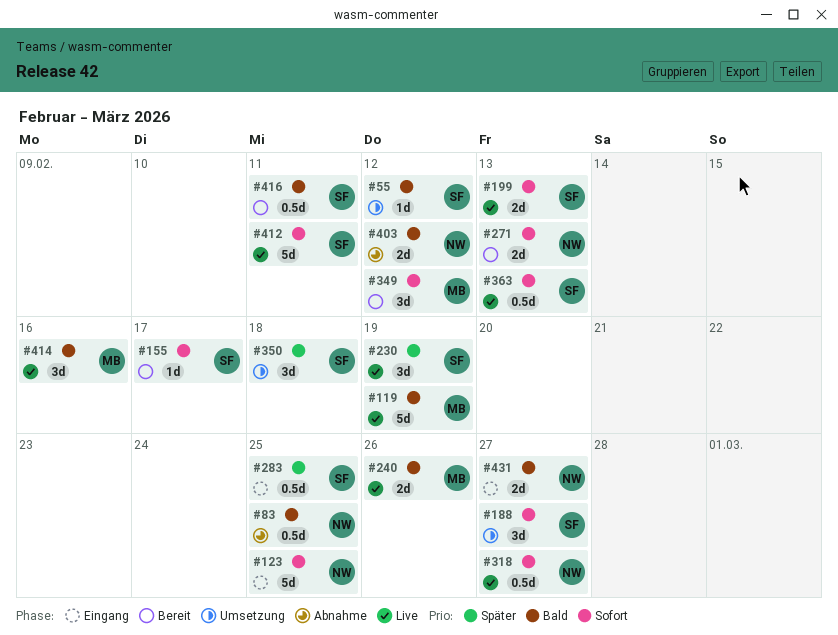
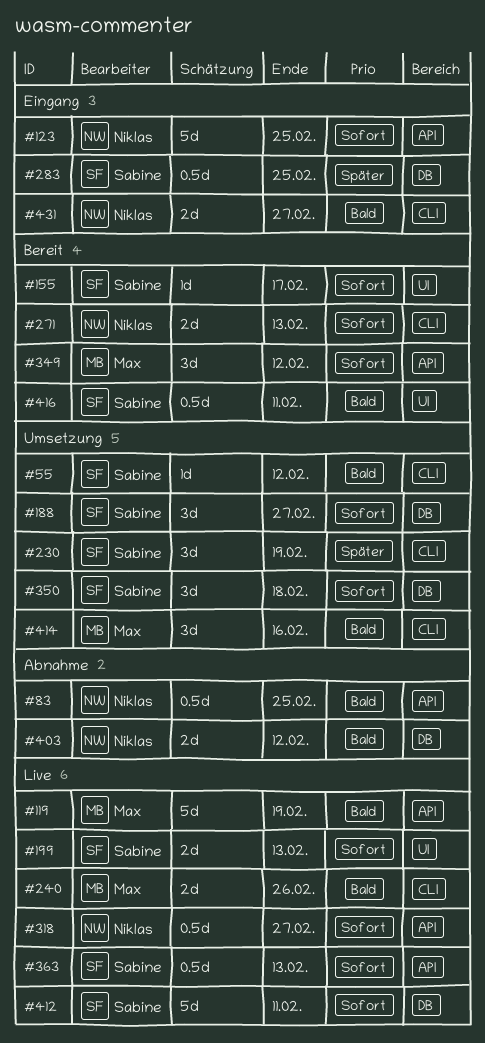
#230, status: Live -> Umsetzung
#350, priority: Später -> Sofort
#414, status: Live -> Umsetzung

